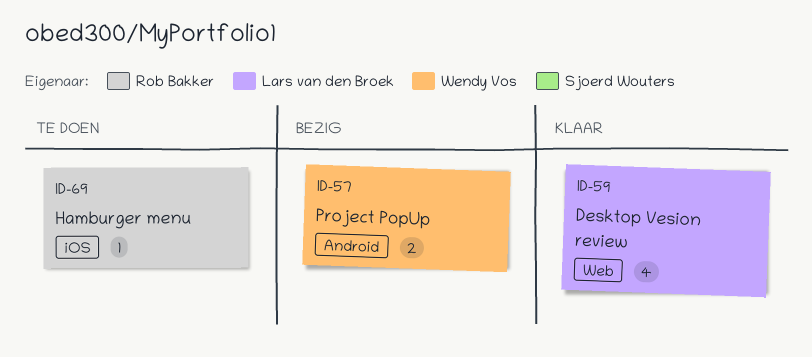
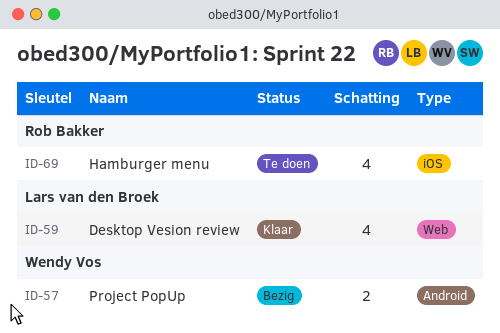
ID-69, estimate: 1 -> 4

